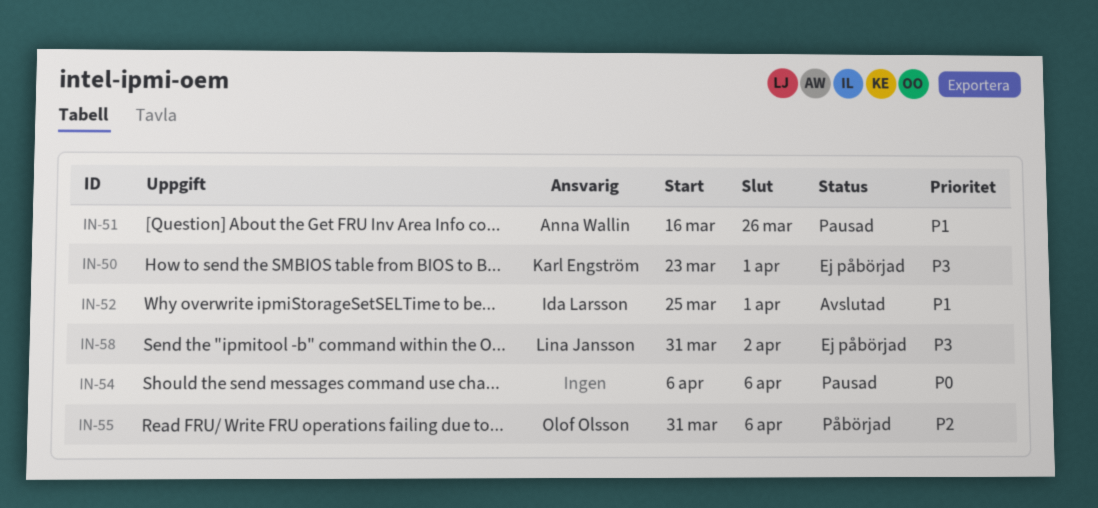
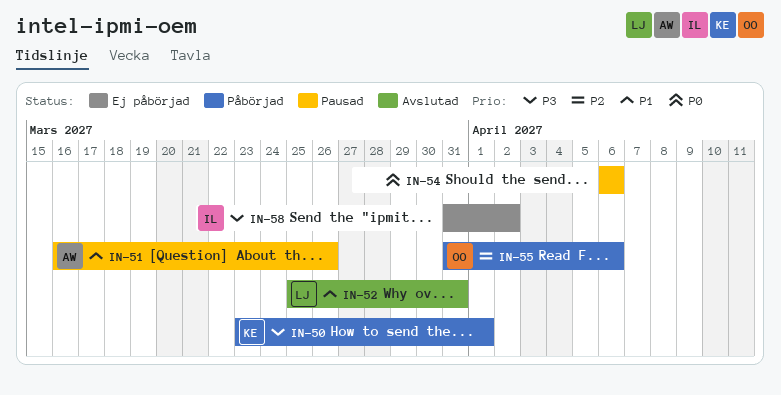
IN-50, status: Ej påbörjad -> Påbörjad
IN-52, owner: Ida Larsson -> Lina Jansson
IN-52, due: Apr 1 -> Mar 31
IN-58, owner: Lina Jansson -> Ida Larsson

